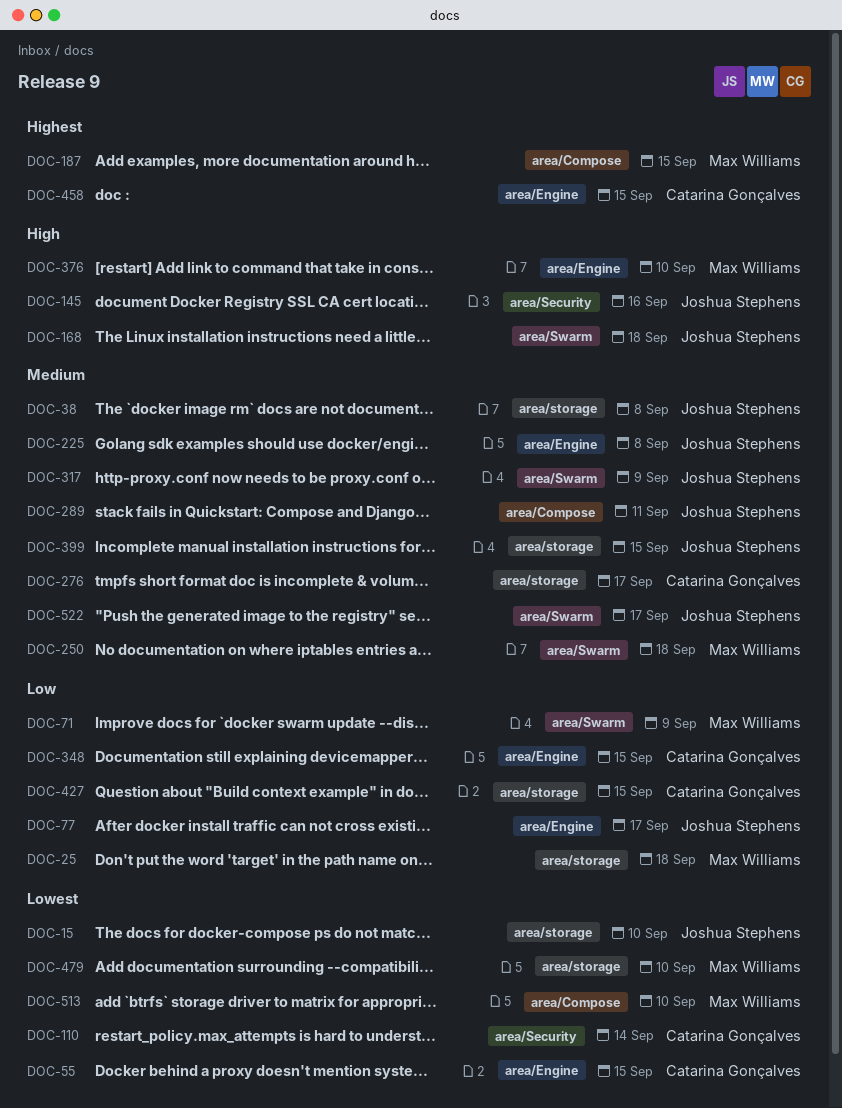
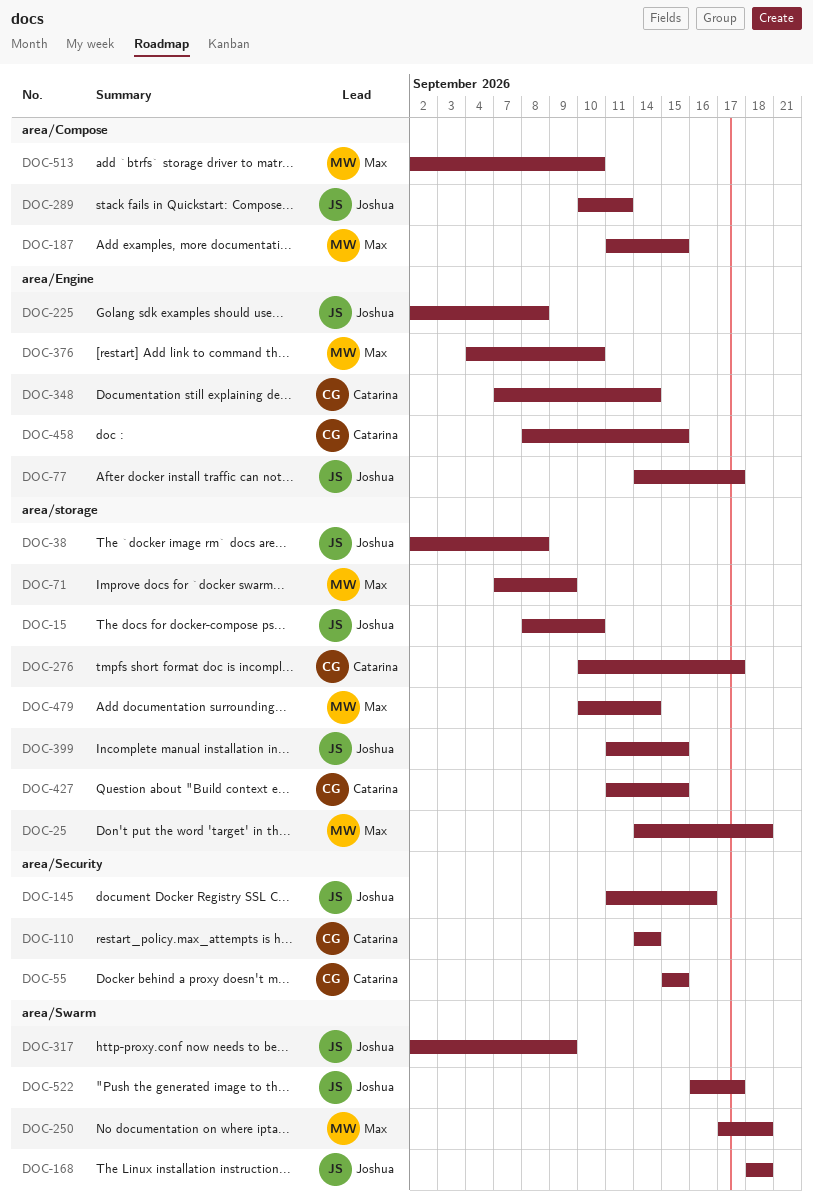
DOC-55, label: area/Engine -> area/Security
DOC-71, label: area/Swarm -> area/storage
DOC-348, due: Sep 15 -> Sep 14
DOC-479, due: Sep 10 -> Sep 14

